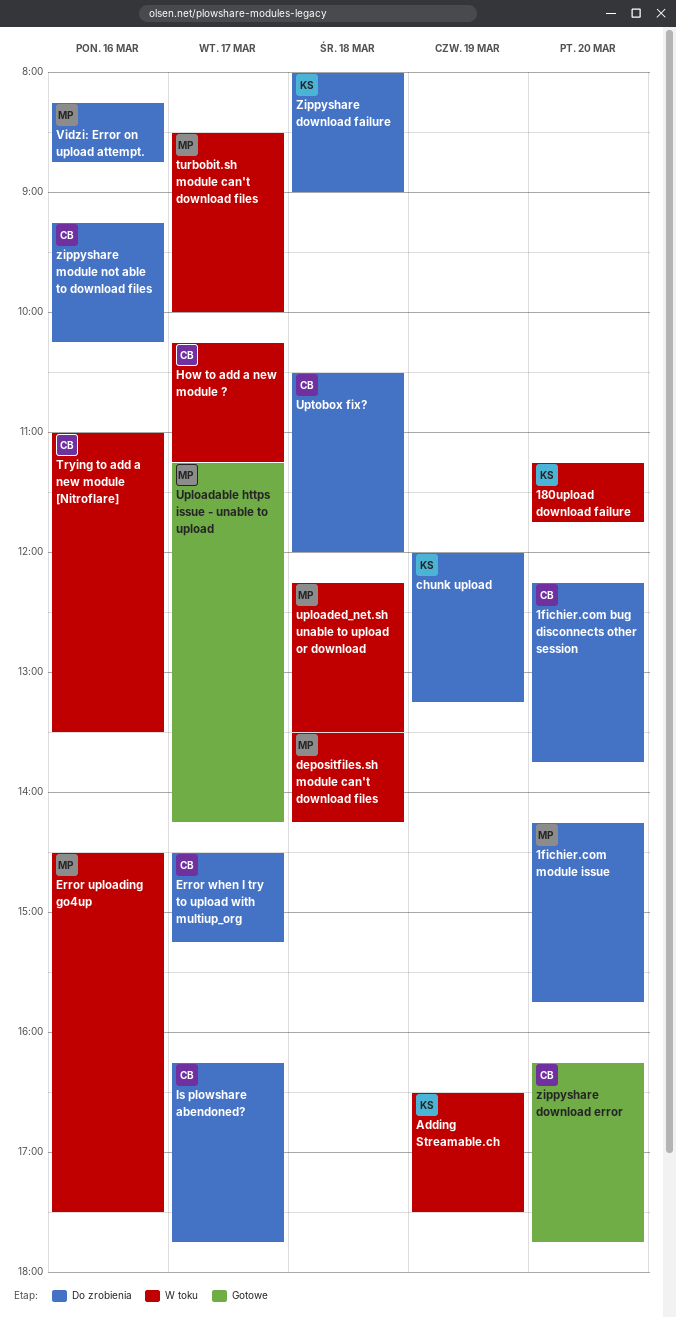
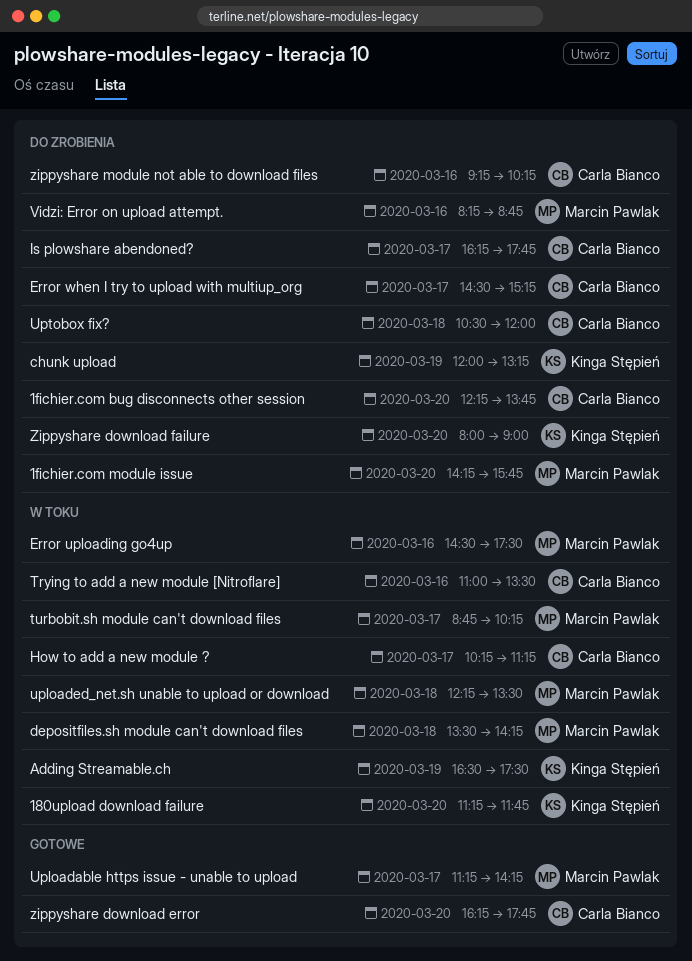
turbobit.sh module can't download files, begins: 08:30 -> 08:45
turbobit.sh module can't download files, ends: 10:00 -> 10:15
Zippyshare download failure, day: Mar 18 -> Mar 20

